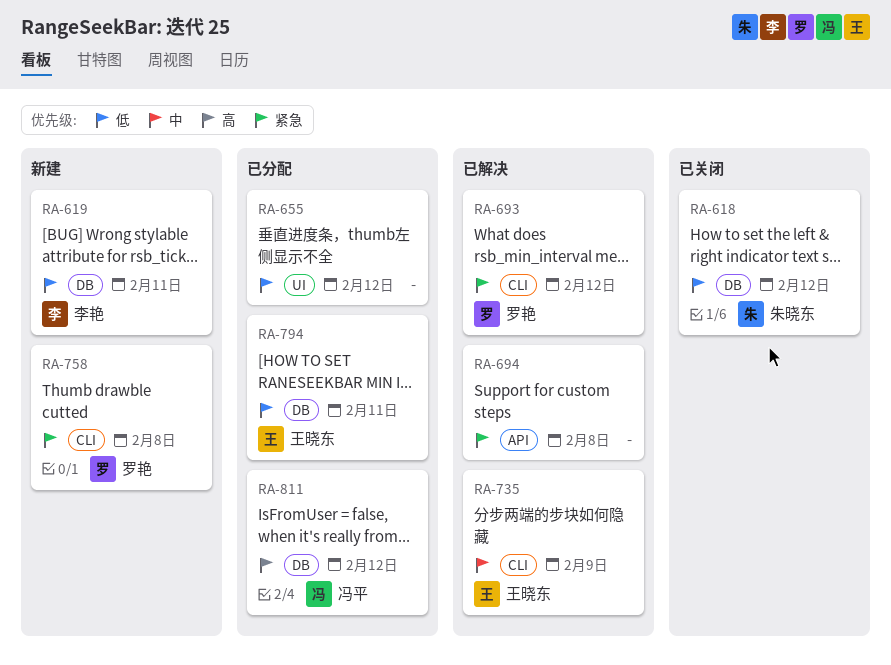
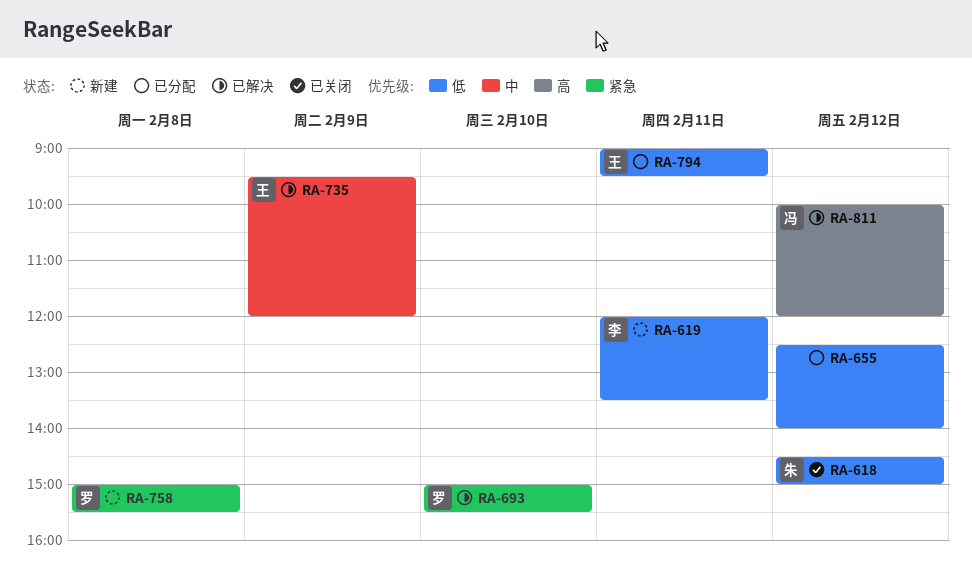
RA-693, day: Feb 12 -> Feb 10
RA-694: present -> none
RA-811, status: 已分配 -> 已解决

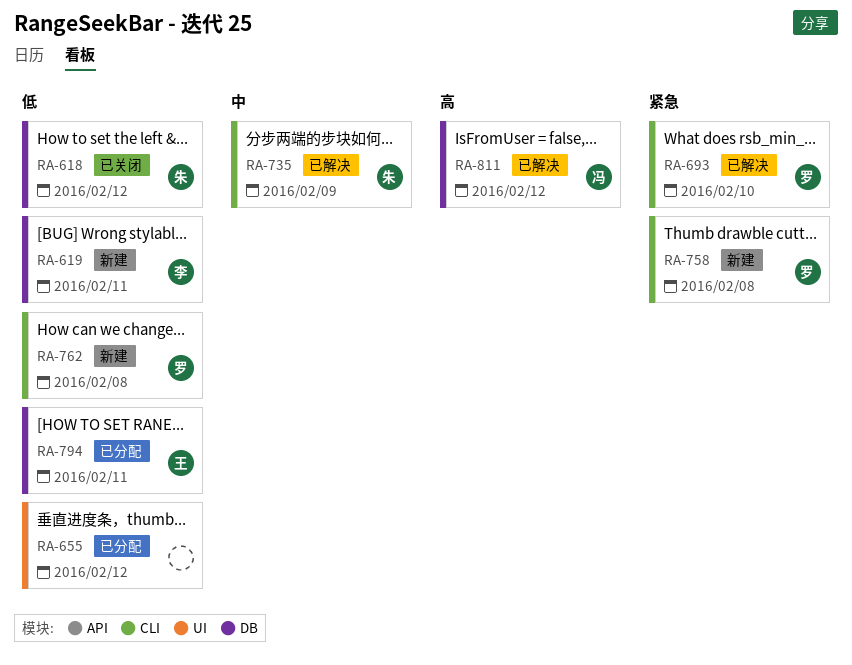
RA-735, owner: 王 -> 朱
RA-762: none -> present

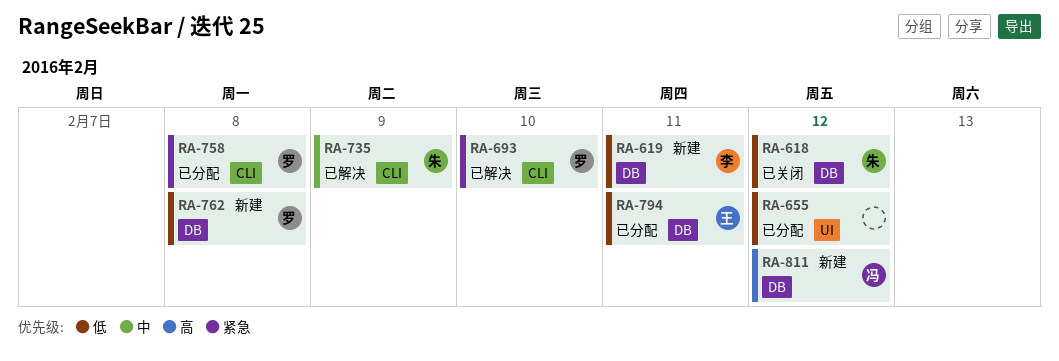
RA-758, status: 新建 -> 已分配
RA-762, label: CLI -> DB
RA-811, status: 已解决 -> 新建

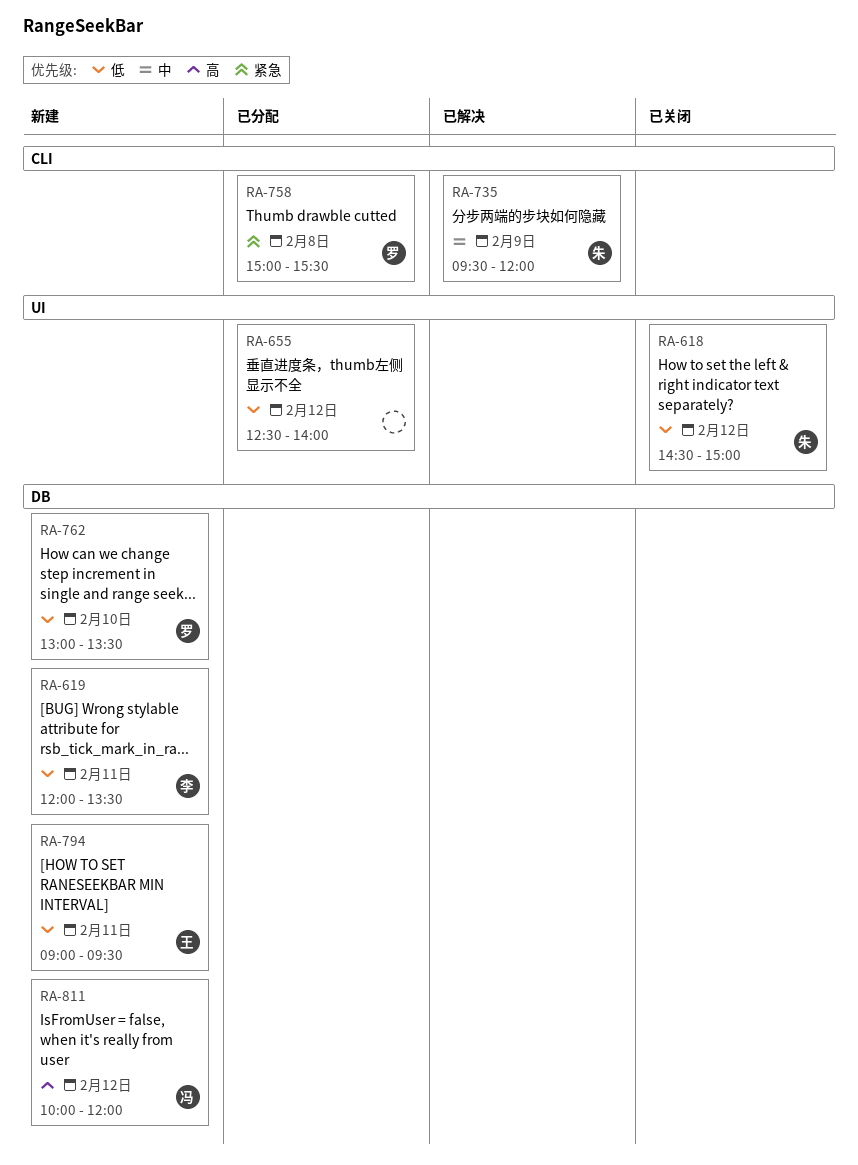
RA-618, label: DB -> UI
RA-693: present -> none
RA-762, day: Feb 8 -> Feb 10
RA-794, status: 已分配 -> 新建

